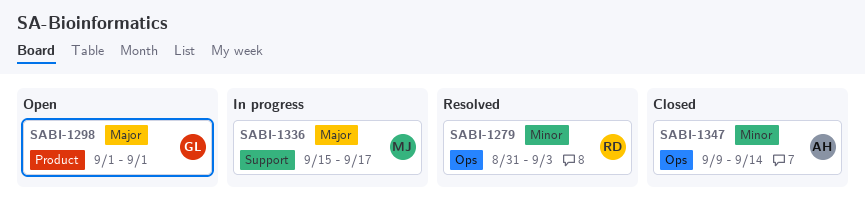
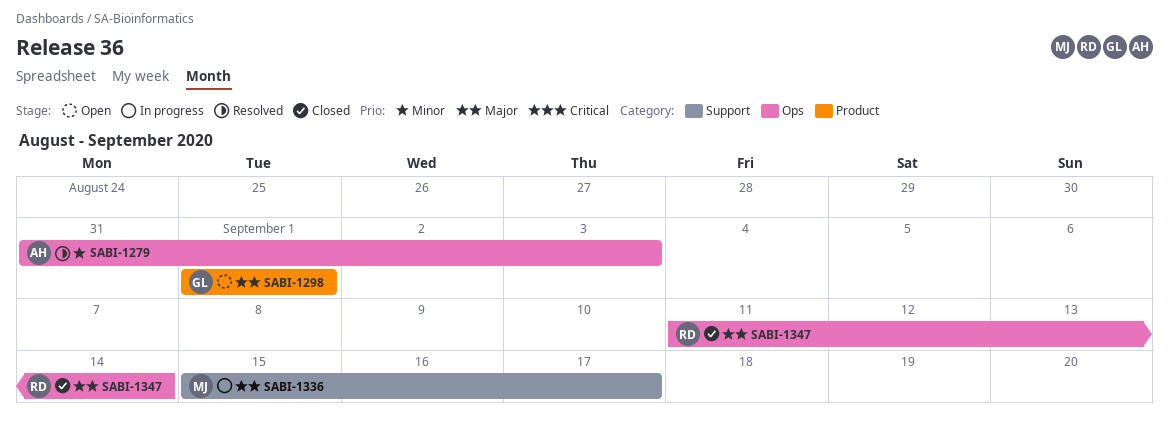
SABI-1279, owner: RD -> AH
SABI-1347, owner: AH -> RD
SABI-1347, priority: Minor -> Major
SABI-1347, start: Sep 9 -> Sep 11

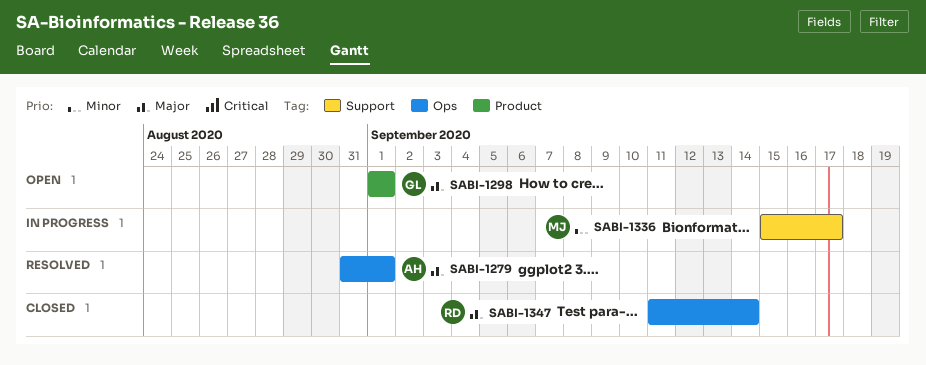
SABI-1279, priority: Minor -> Major
SABI-1279, due: Sep 3 -> Sep 1
SABI-1336, priority: Major -> Minor

